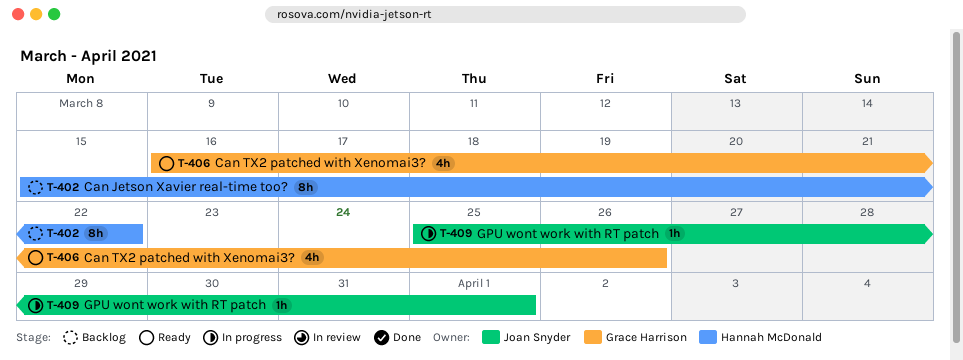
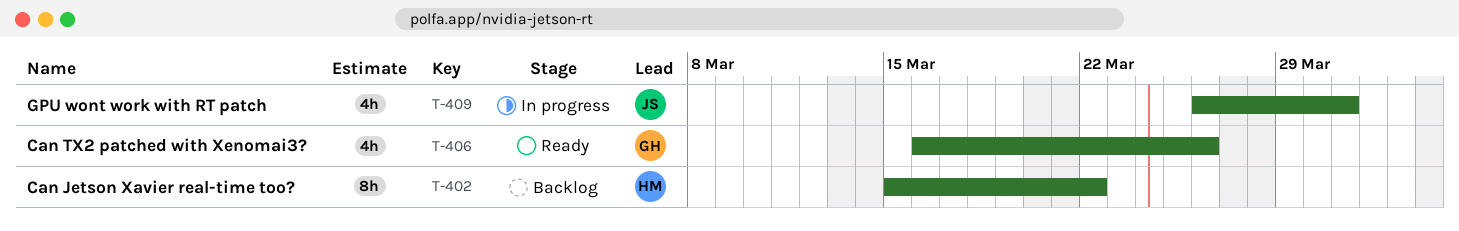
T-409, estimate: 1h -> 4h
T-409, start: Mar 25 -> Mar 26
T-409, due: Apr 1 -> Mar 31

